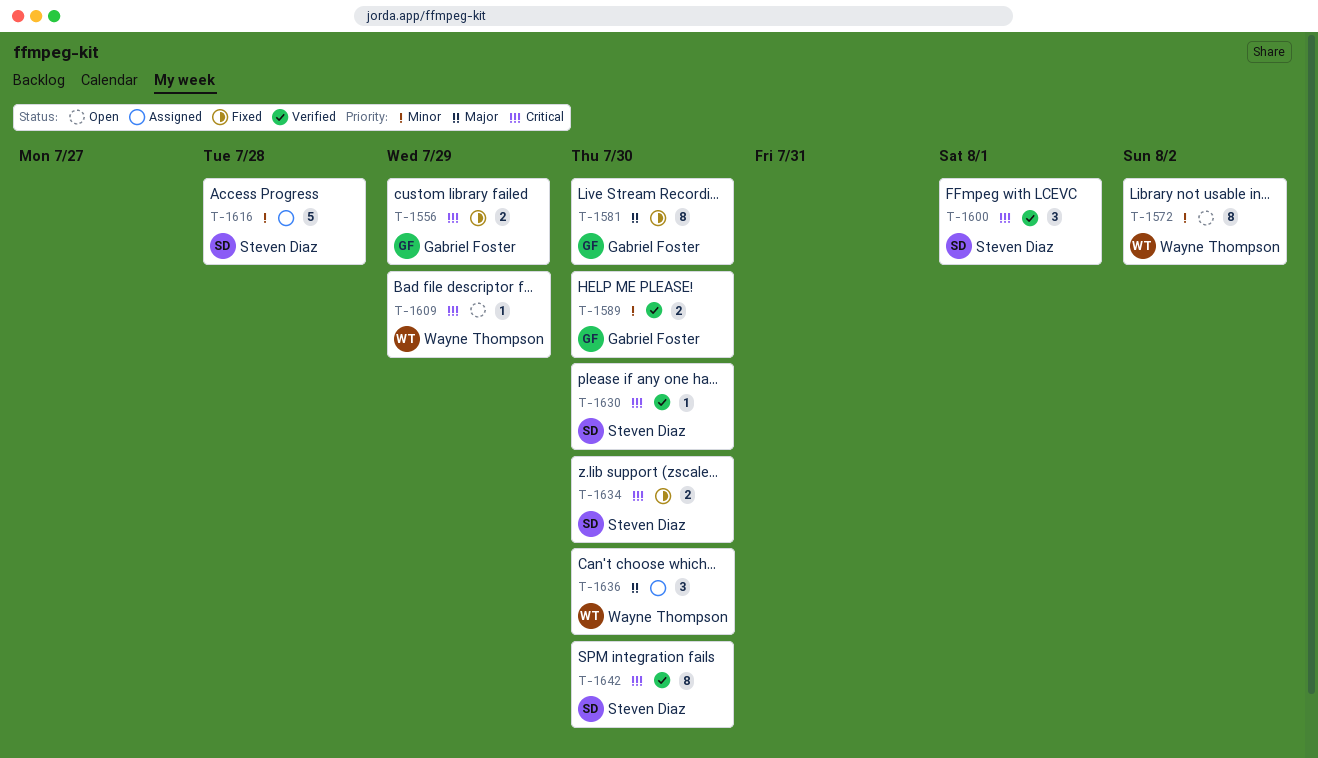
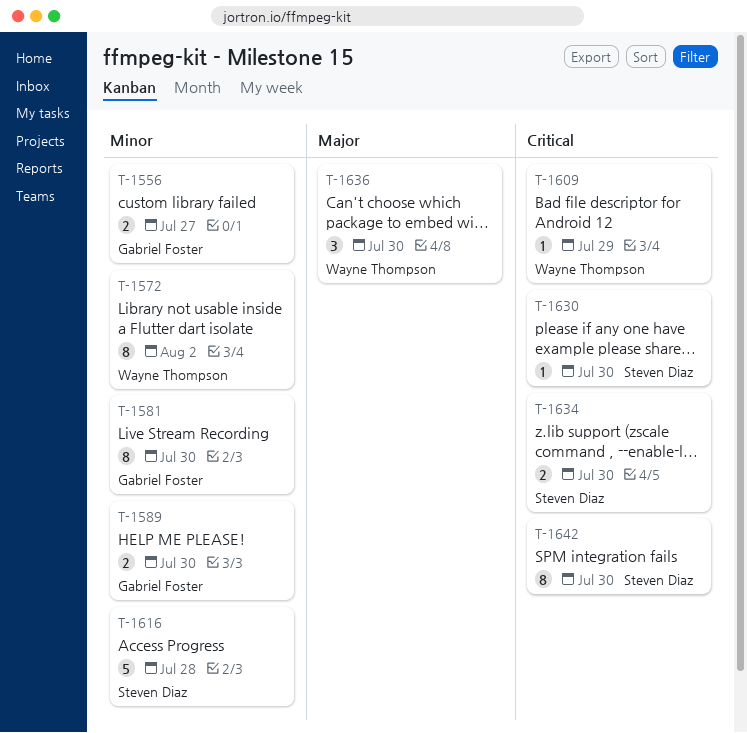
T-1556, priority: Critical -> Minor
T-1556, due: Jul 29 -> Jul 27
T-1581, priority: Major -> Minor
T-1600: present -> none

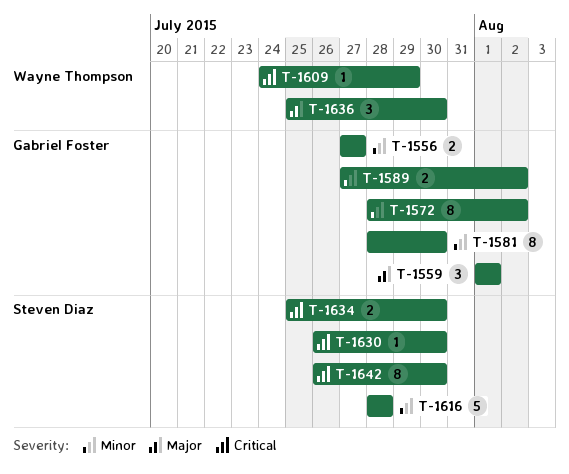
T-1559: none -> present
T-1572, owner: Wayne Thompson -> Gabriel Foster
T-1589, due: Jul 30 -> Aug 2

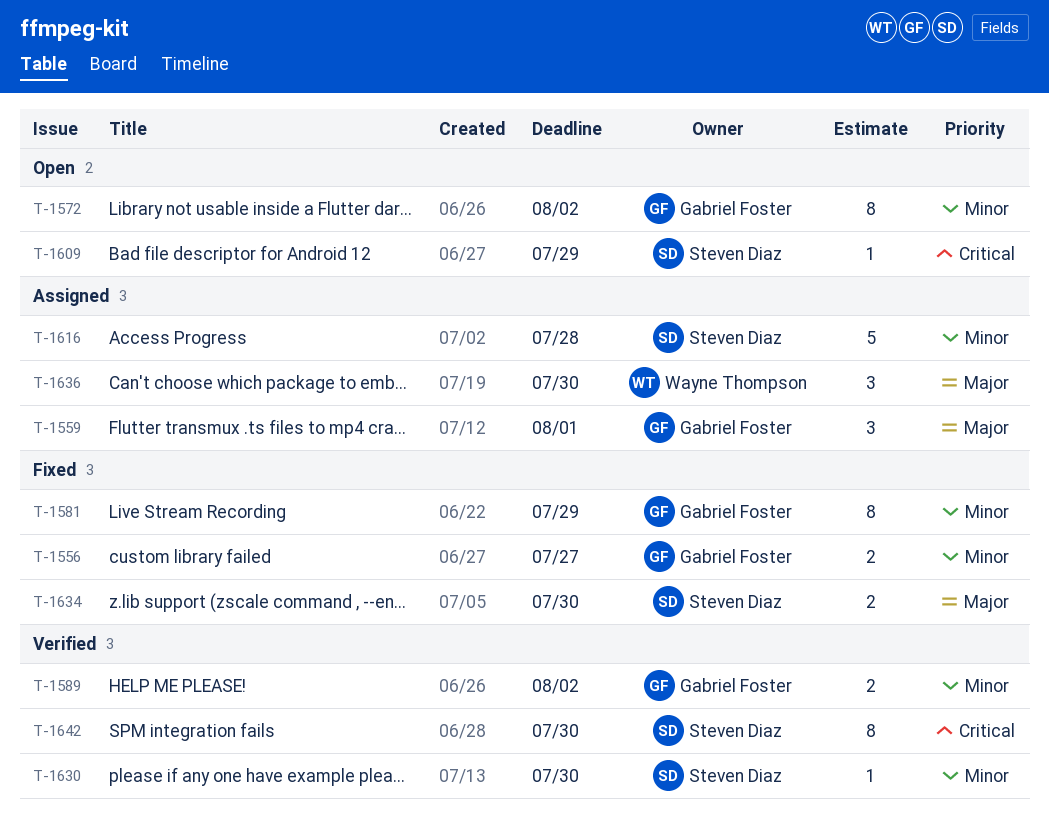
T-1581, due: Jul 30 -> Jul 29
T-1609, owner: Wayne Thompson -> Steven Diaz
T-1630, priority: Critical -> Minor
T-1634, priority: Critical -> Major

